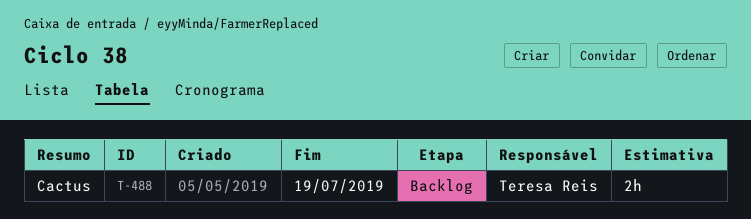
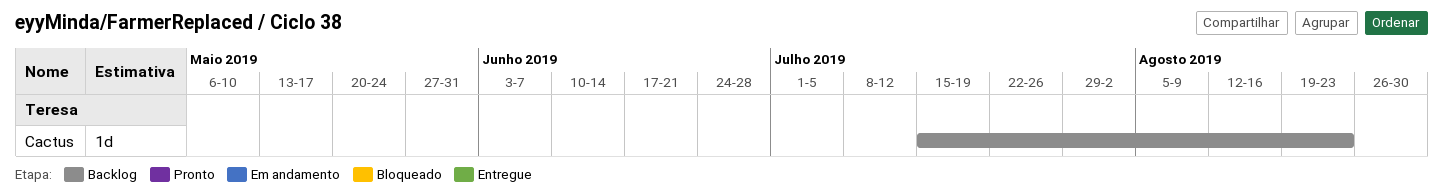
Cactus, estimate: 2h -> 1d
Cactus, due: Jul 19 -> Aug 23

